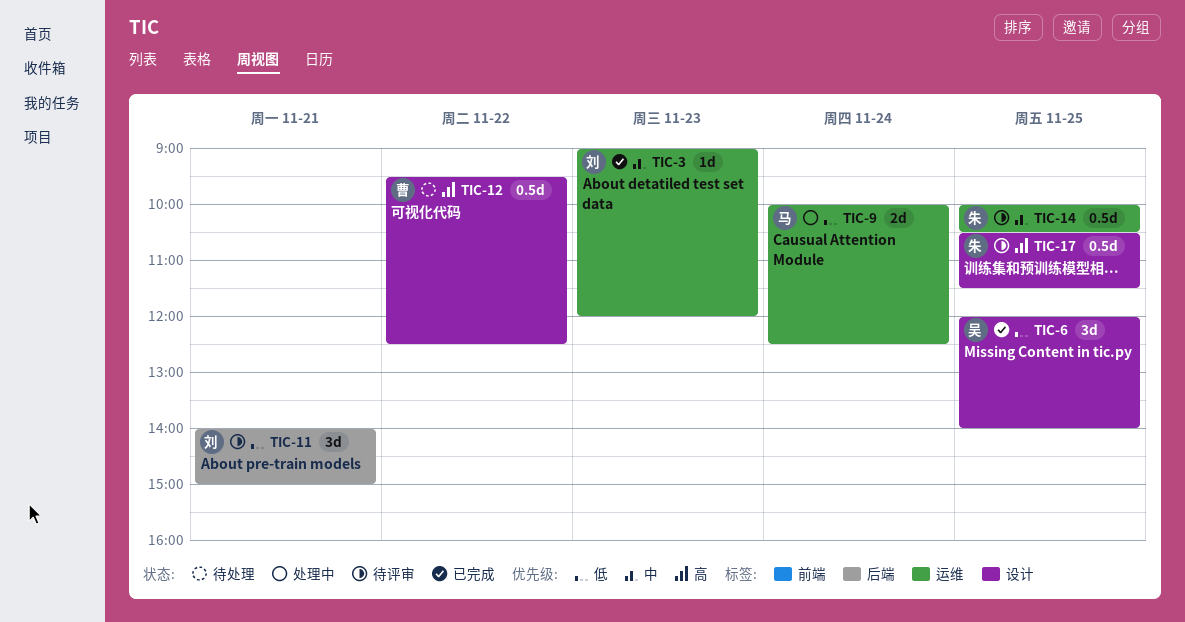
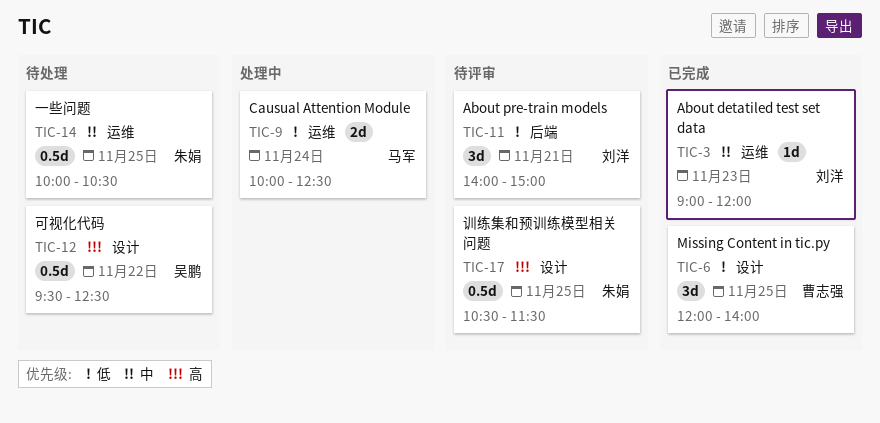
TIC-6, owner: 吴鹏 -> 曹志强
TIC-12, owner: 曹志强 -> 吴鹏
TIC-14, status: 待评审 -> 待处理

